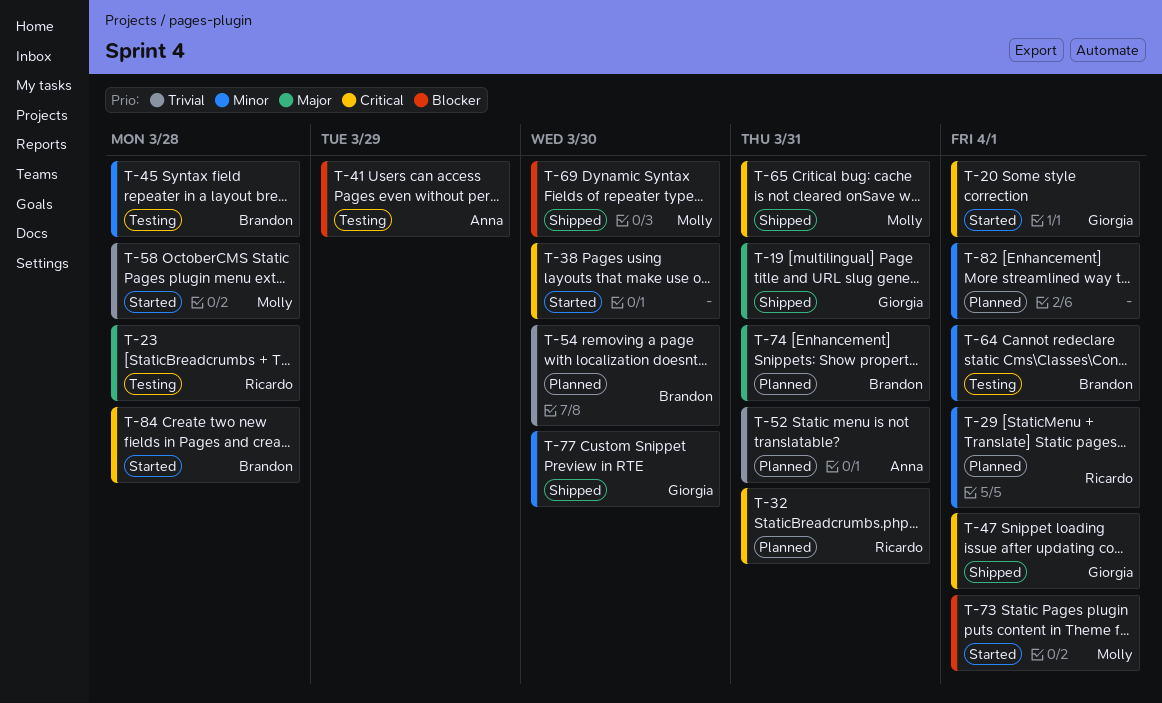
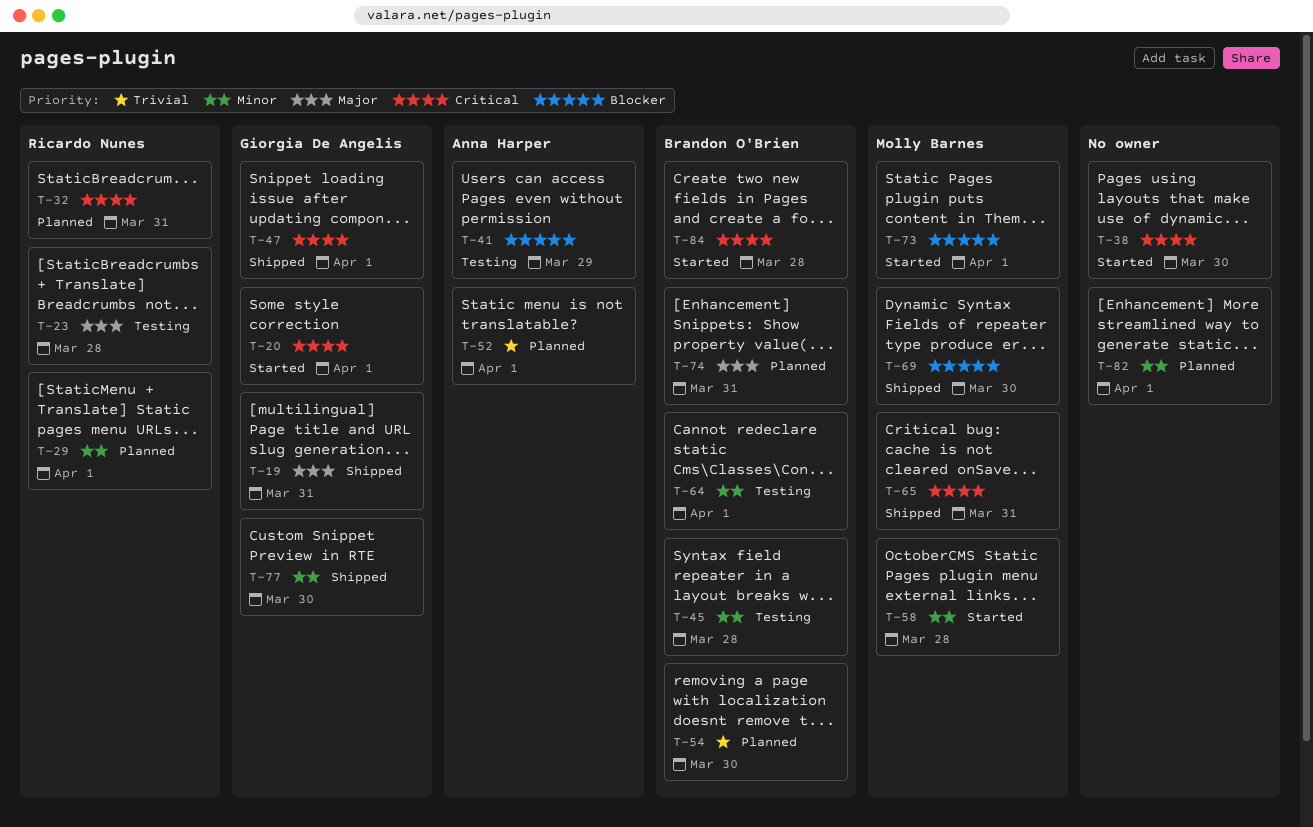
T-52, due: Mar 31 -> Apr 1
T-58, priority: Trivial -> Minor

